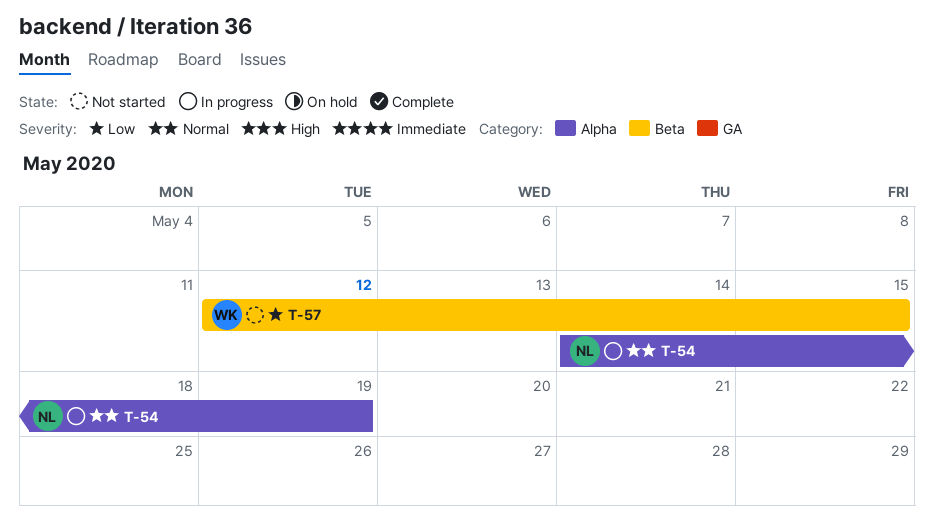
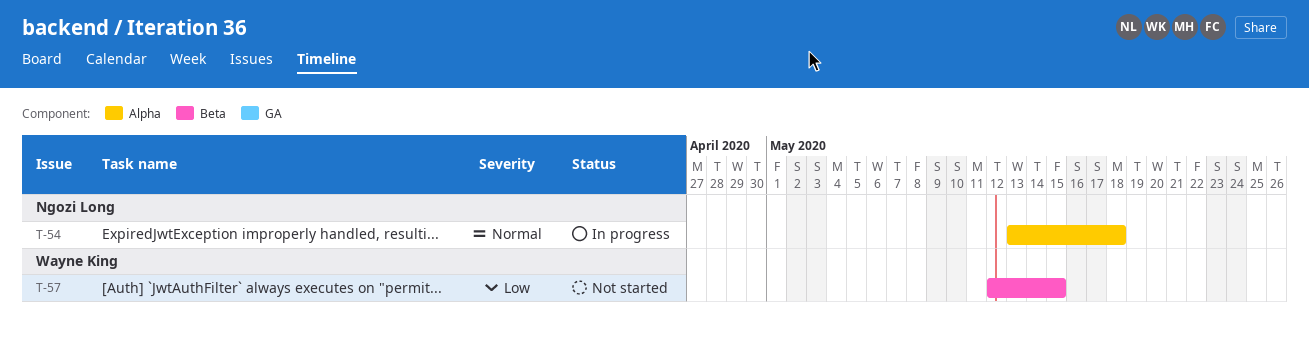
T-54, start: May 14 -> May 13
T-54, due: May 19 -> May 18

